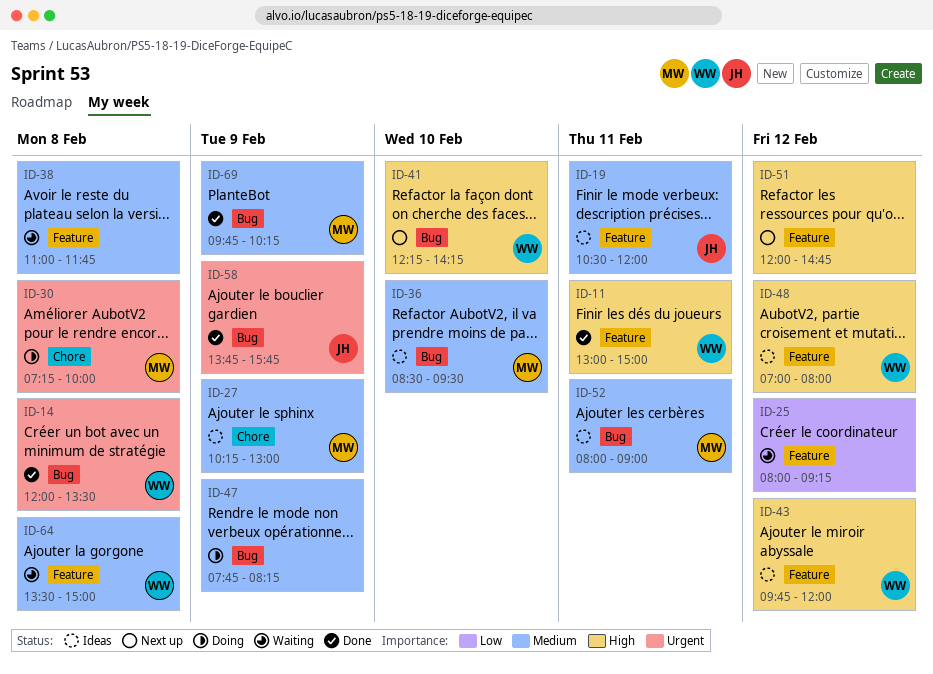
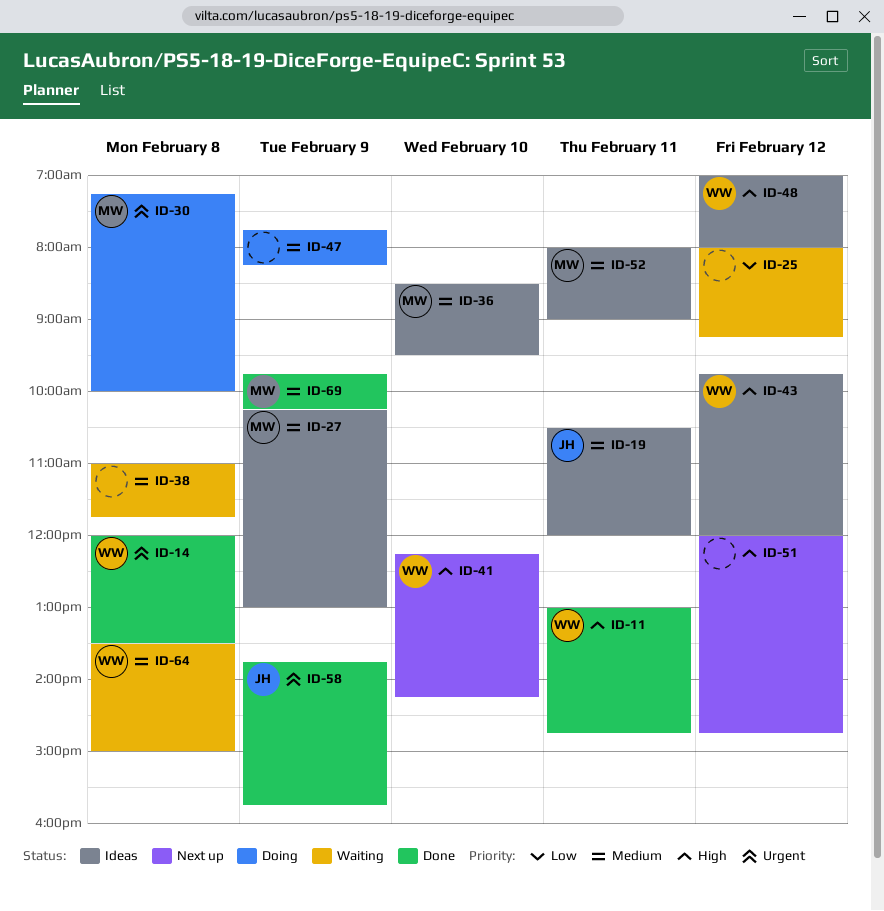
ID-11, ends: 15:00 -> 14:45

